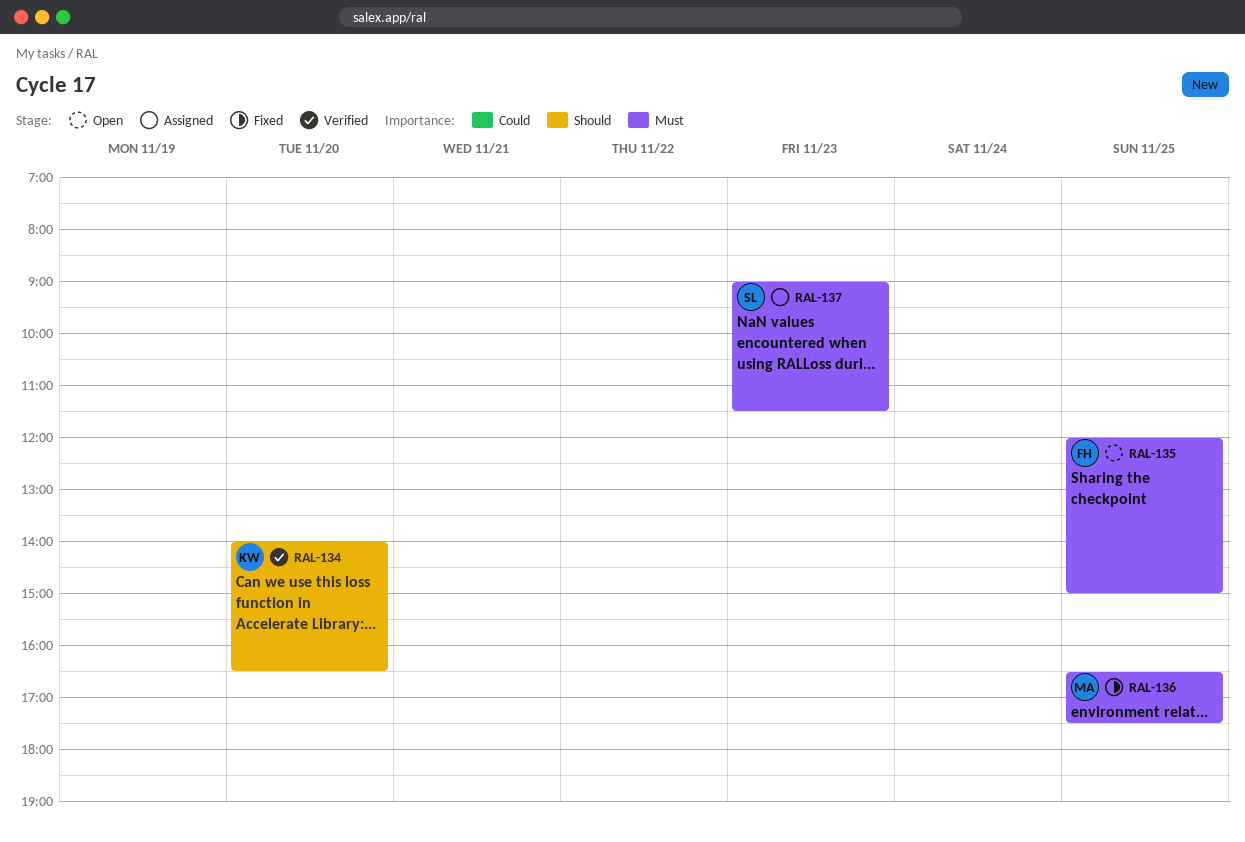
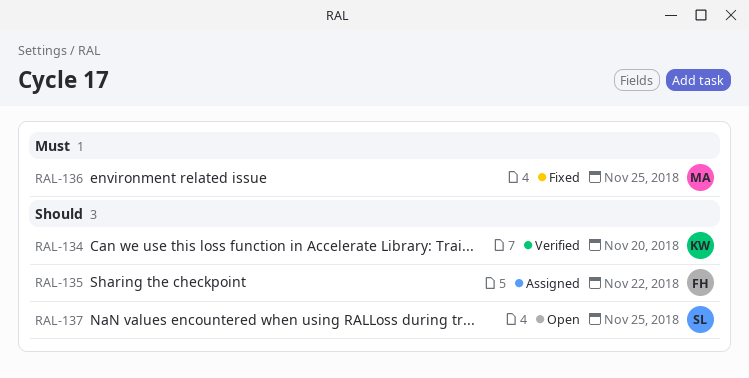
RAL-135, status: Open -> Assigned
RAL-135, priority: Must -> Should
RAL-135, day: Nov 25 -> Nov 22
RAL-137, status: Assigned -> Open
RAL-137, priority: Must -> Should
RAL-137, day: Nov 23 -> Nov 25

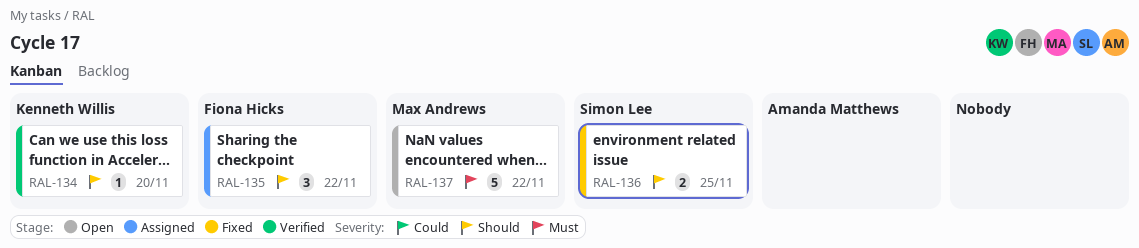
RAL-136, owner: Max Andrews -> Simon Lee
RAL-136, priority: Must -> Should
RAL-137, owner: Simon Lee -> Max Andrews
RAL-137, priority: Should -> Must
RAL-137, day: Nov 25 -> Nov 22

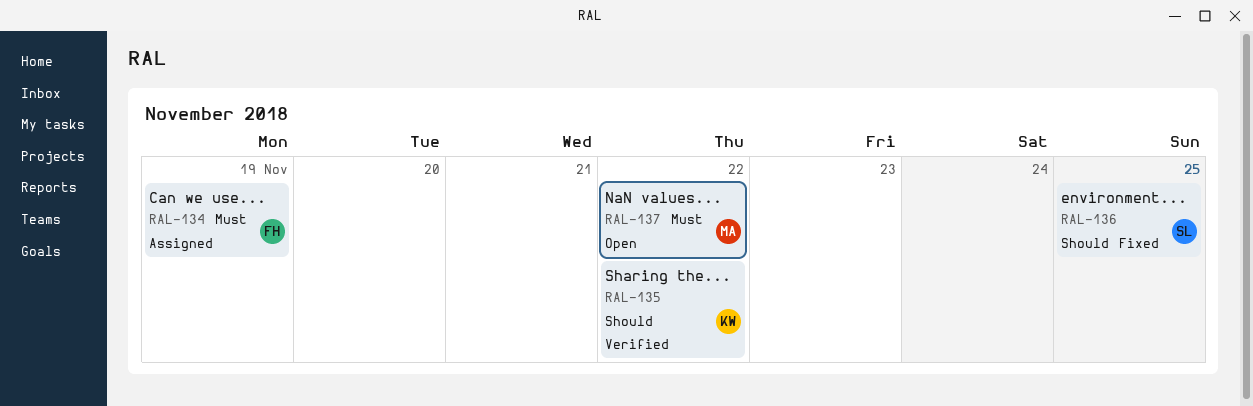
RAL-134, status: Verified -> Assigned
RAL-134, owner: Kenneth Willis -> Fiona Hicks
RAL-134, priority: Should -> Must
RAL-134, day: Nov 20 -> Nov 19
RAL-135, status: Assigned -> Verified
RAL-135, owner: Fiona Hicks -> Kenneth Willis

